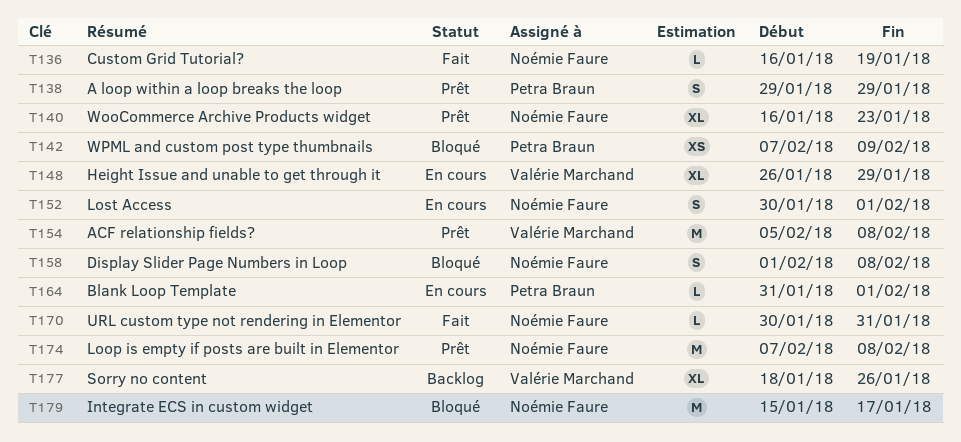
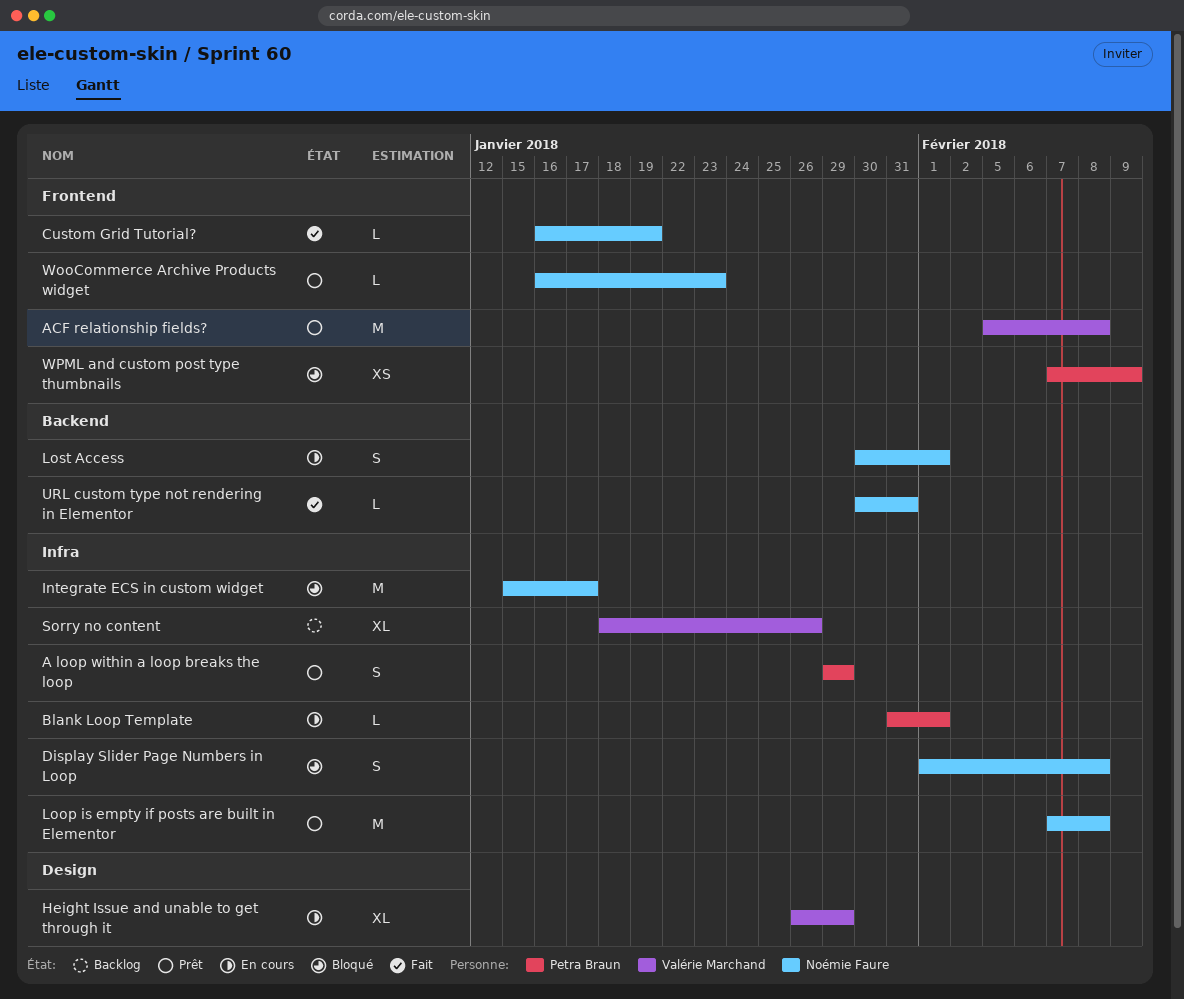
WooCommerce Archive Products widget, estimate: XL -> L

